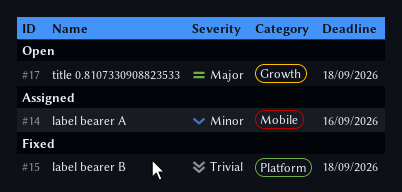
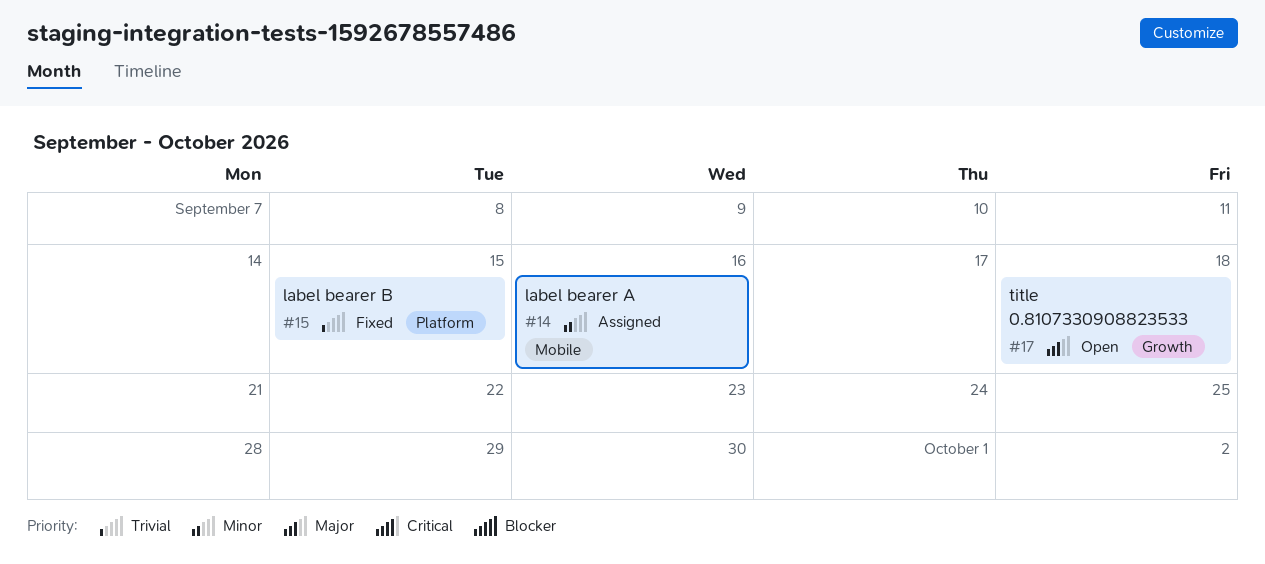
#15, due: Sep 18 -> Sep 15

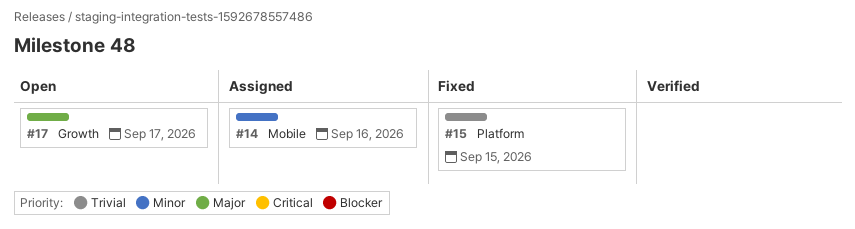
#17, due: Sep 18 -> Sep 17

